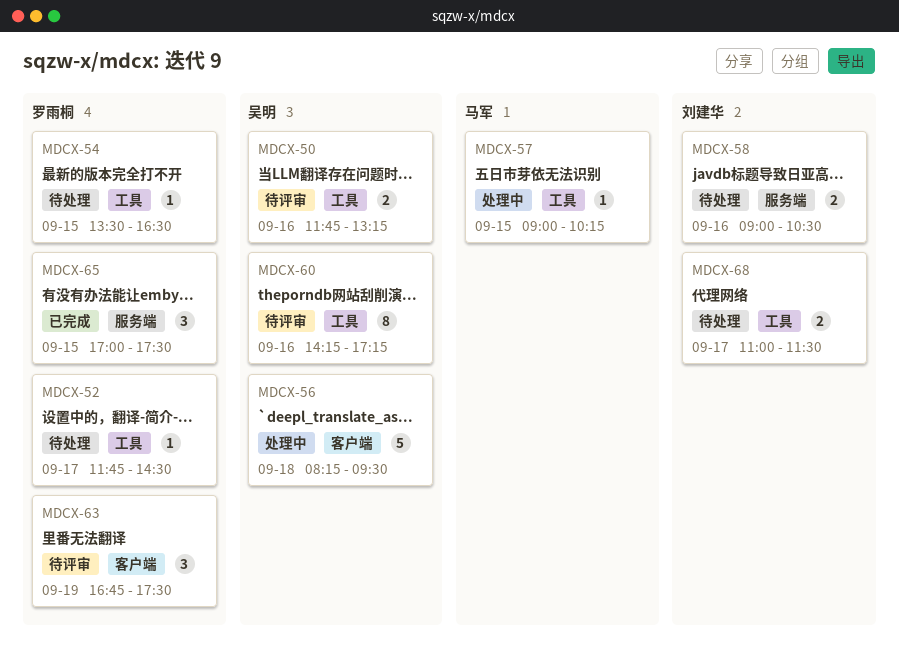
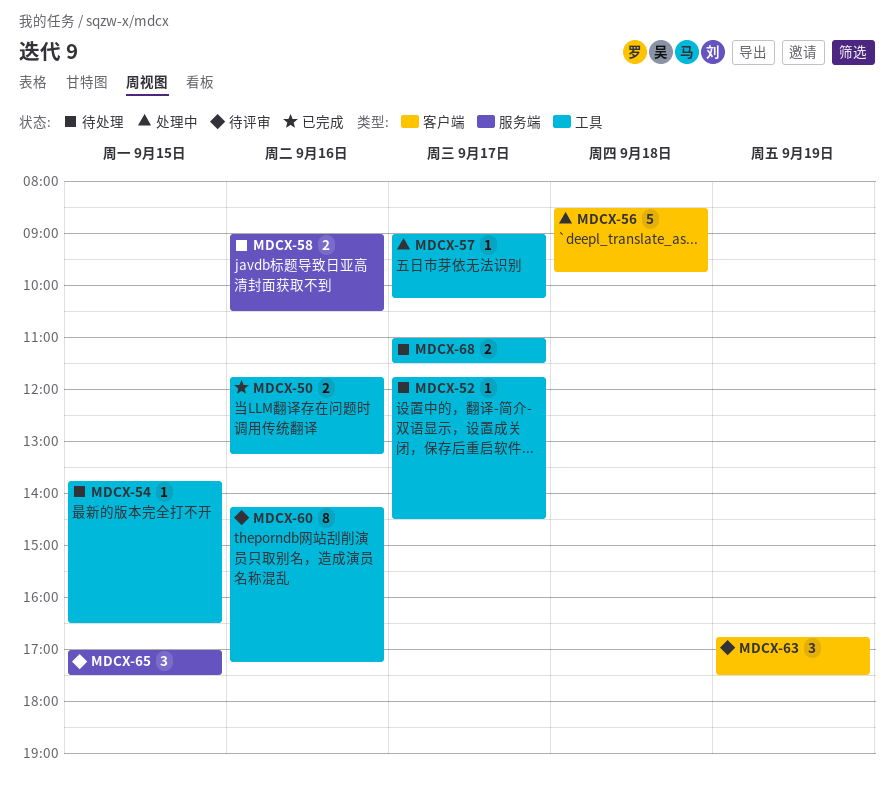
MDCX-50, status: 待评审 -> 已完成
MDCX-54, begins: 13:30 -> 13:45
MDCX-56, begins: 08:15 -> 08:30
MDCX-56, ends: 09:30 -> 09:45
MDCX-57, day: Sep 15 -> Sep 17
MDCX-65, status: 已完成 -> 待评审

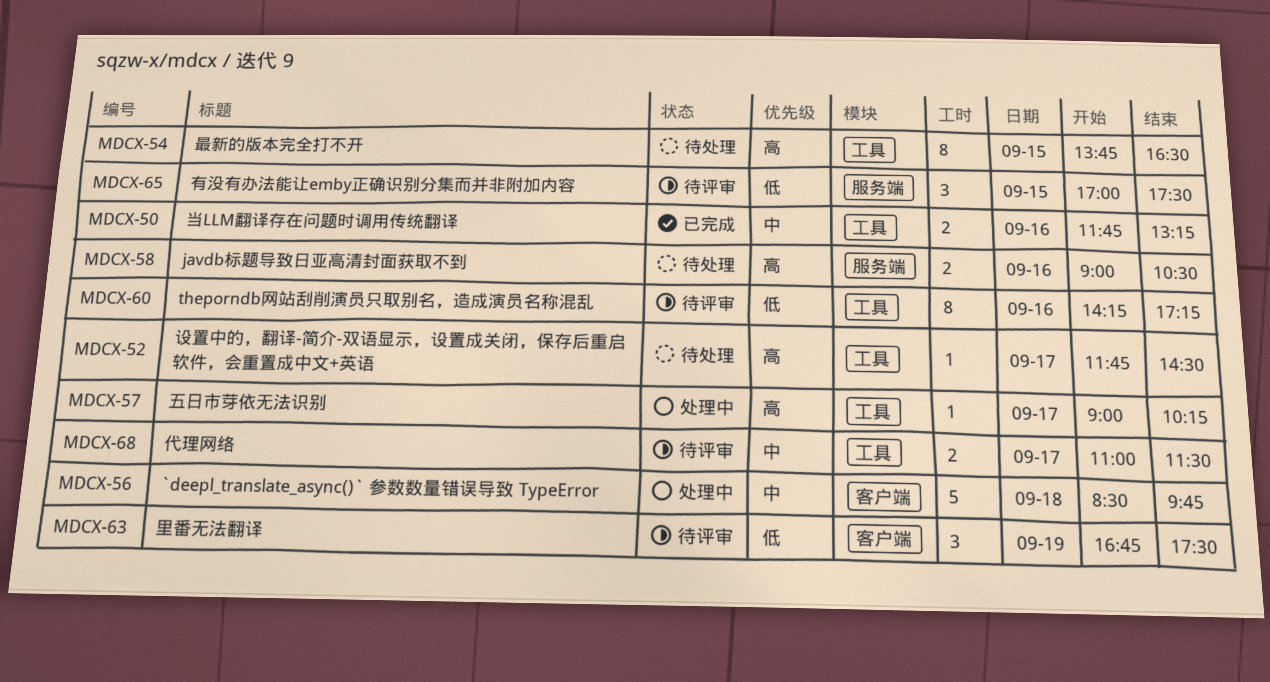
MDCX-54, estimate: 1 -> 8
MDCX-68, status: 待处理 -> 待评审

